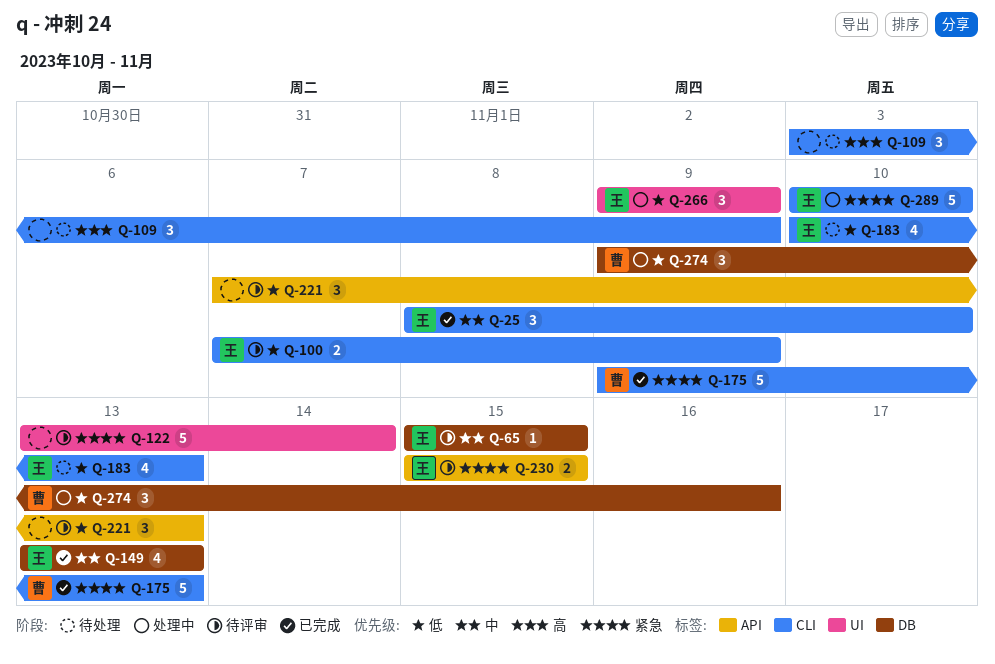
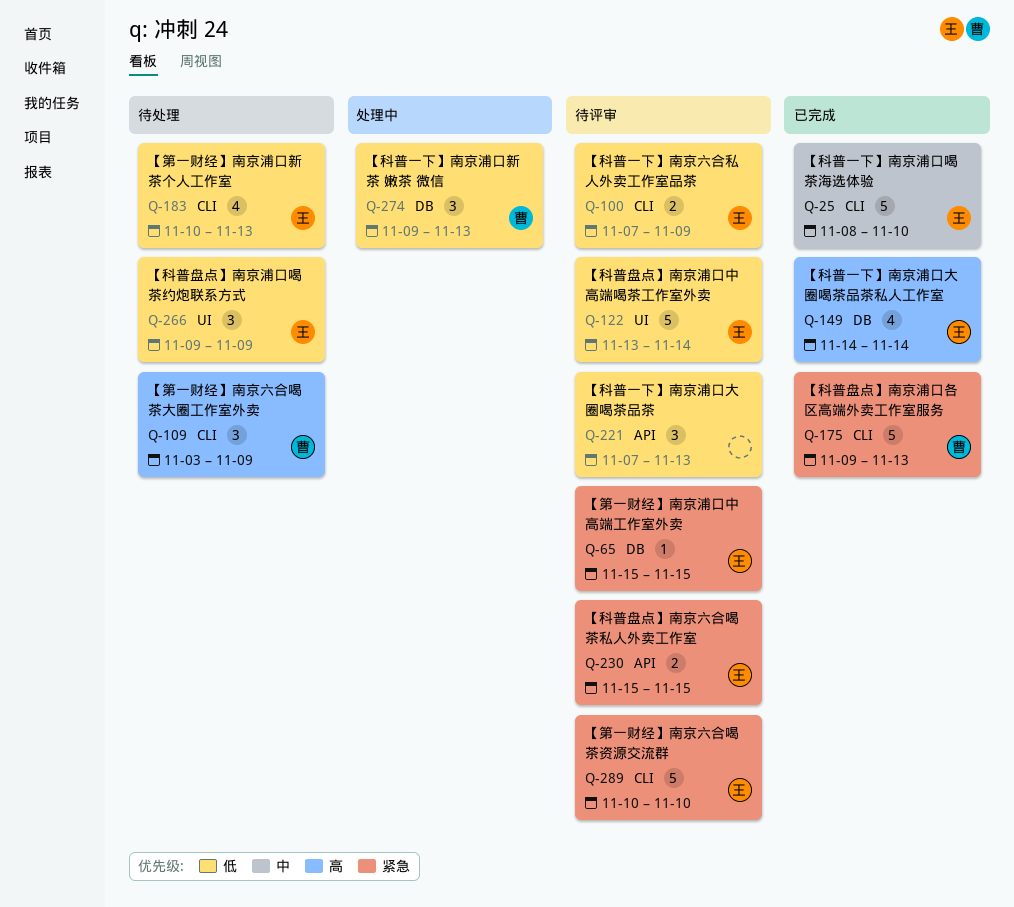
Q-25, estimate: 3 -> 5
Q-65, priority: 中 -> 紧急
Q-109, owner: none -> 曹
Q-122, owner: none -> 王
Q-122, priority: 紧急 -> 低
Q-149, priority: 中 -> 高
Q-149, start: Nov 13 -> Nov 14
Q-149, due: Nov 13 -> Nov 14
Q-266, status: 处理中 -> 待处理
Q-274, due: Nov 16 -> Nov 13
Q-289, status: 处理中 -> 待评审

